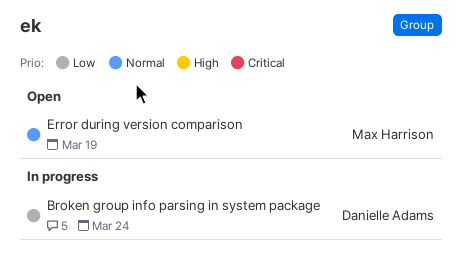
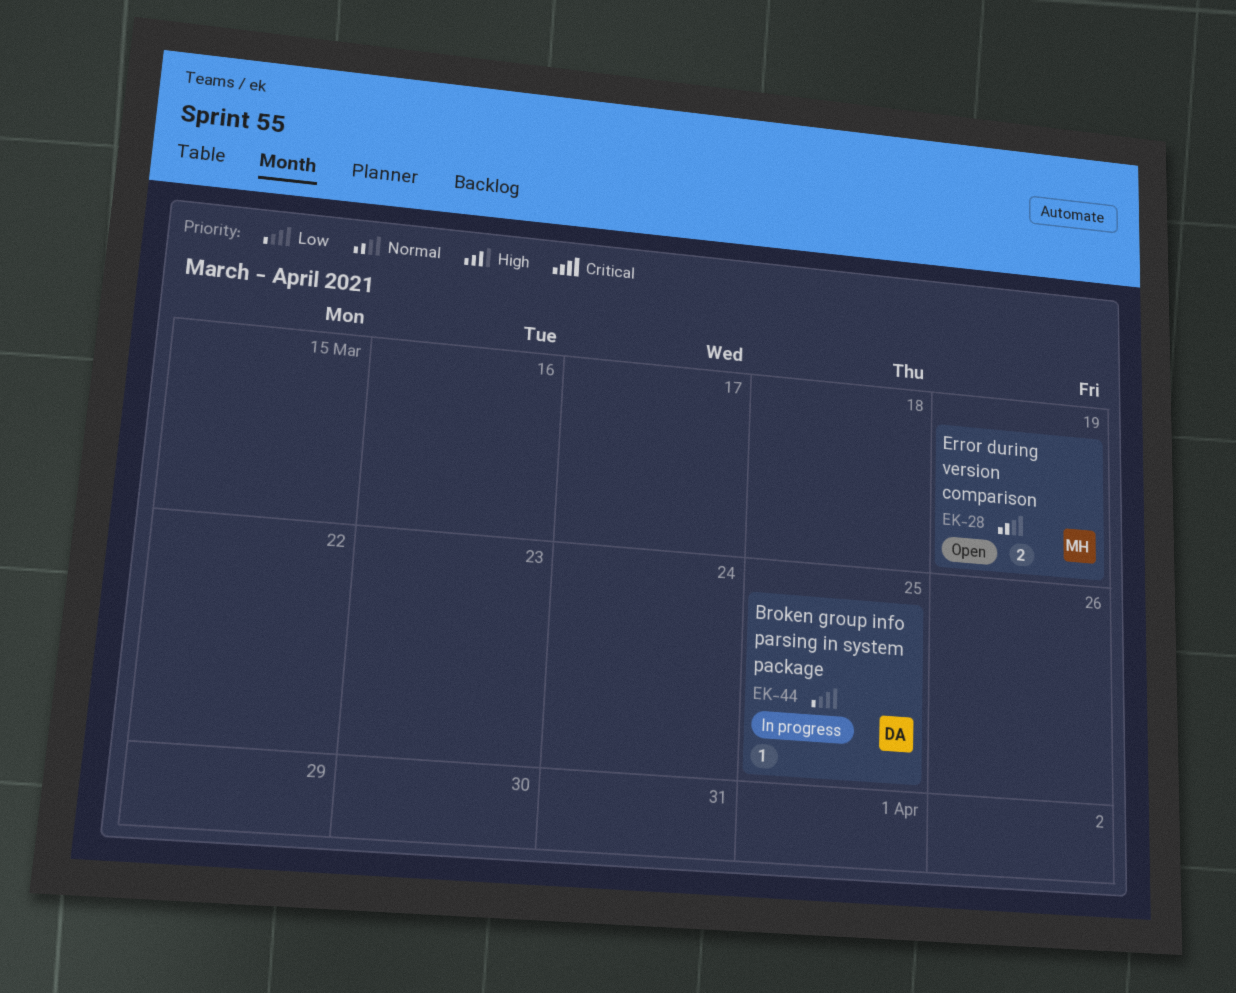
Broken group info parsing in system package, due: Mar 24 -> Mar 25

